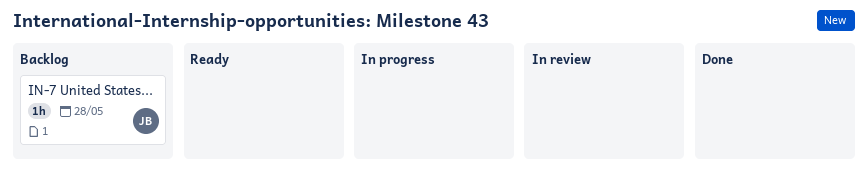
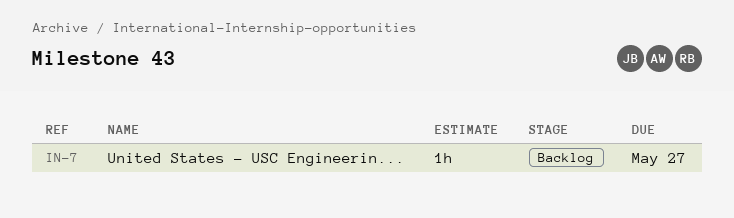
IN-7, due: May 28 -> May 27

